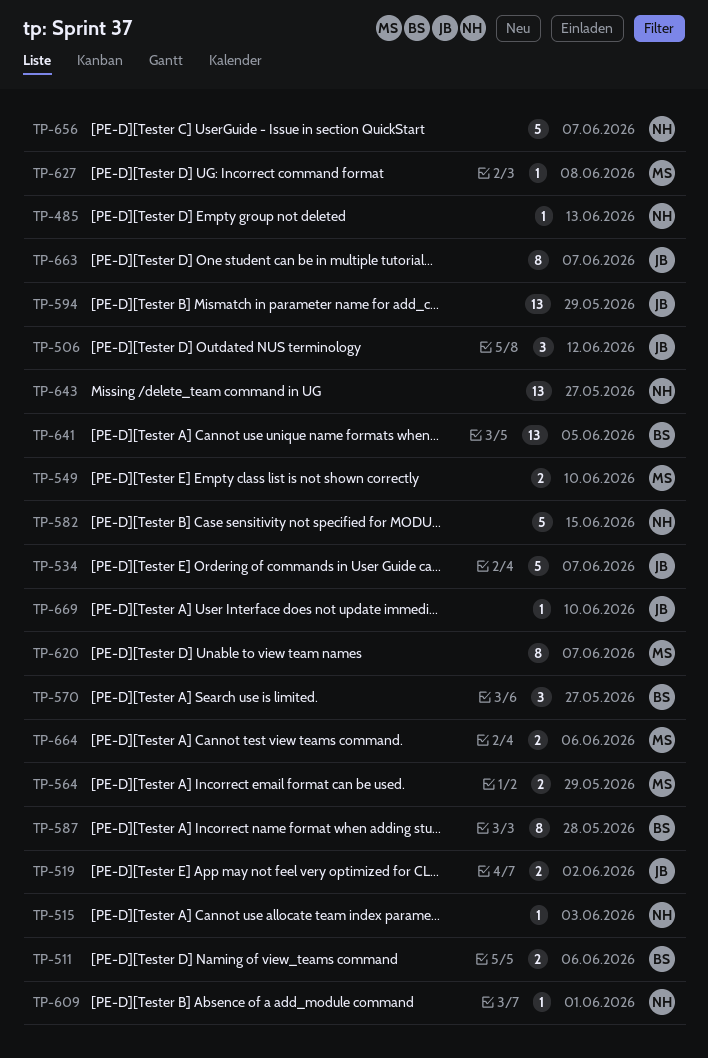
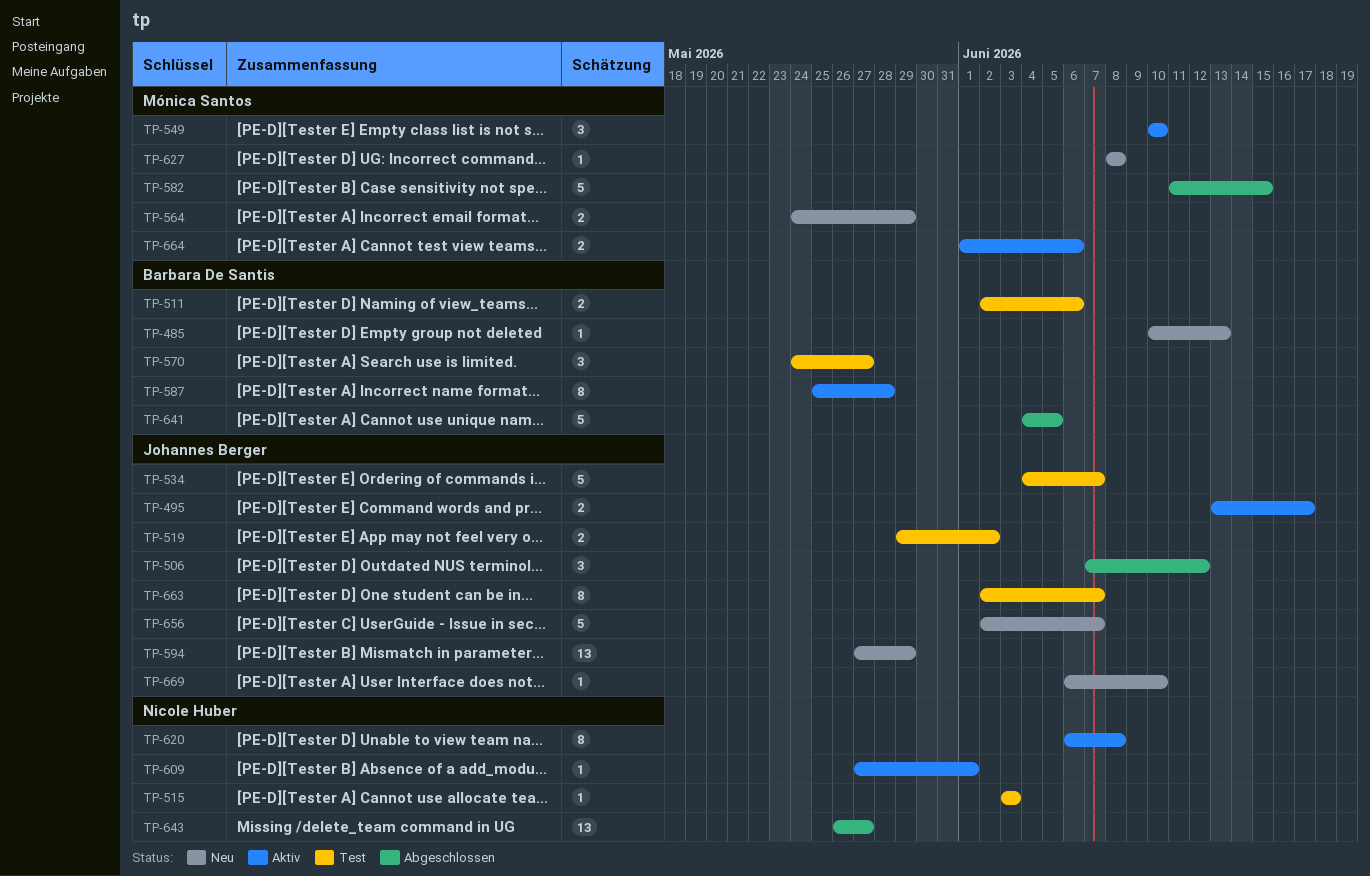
TP-485, owner: Nicole Huber -> Barbara De Santis
TP-495: none -> present
TP-549, estimate: 2 -> 3
TP-582, owner: Nicole Huber -> Mónica Santos
TP-620, owner: Mónica Santos -> Nicole Huber
TP-620, due: Jun 7 -> Jun 8
TP-641, estimate: 13 -> 5
TP-656, owner: Nicole Huber -> Johannes Berger

